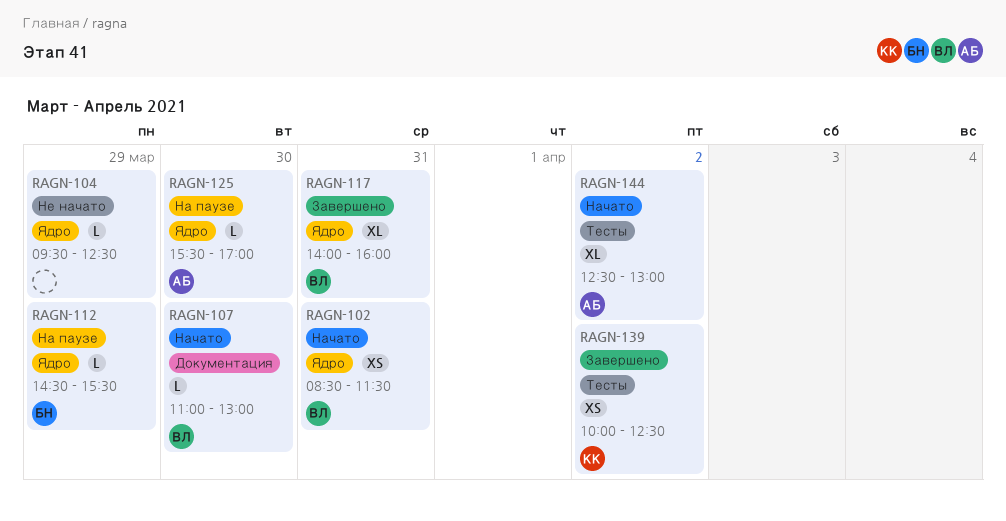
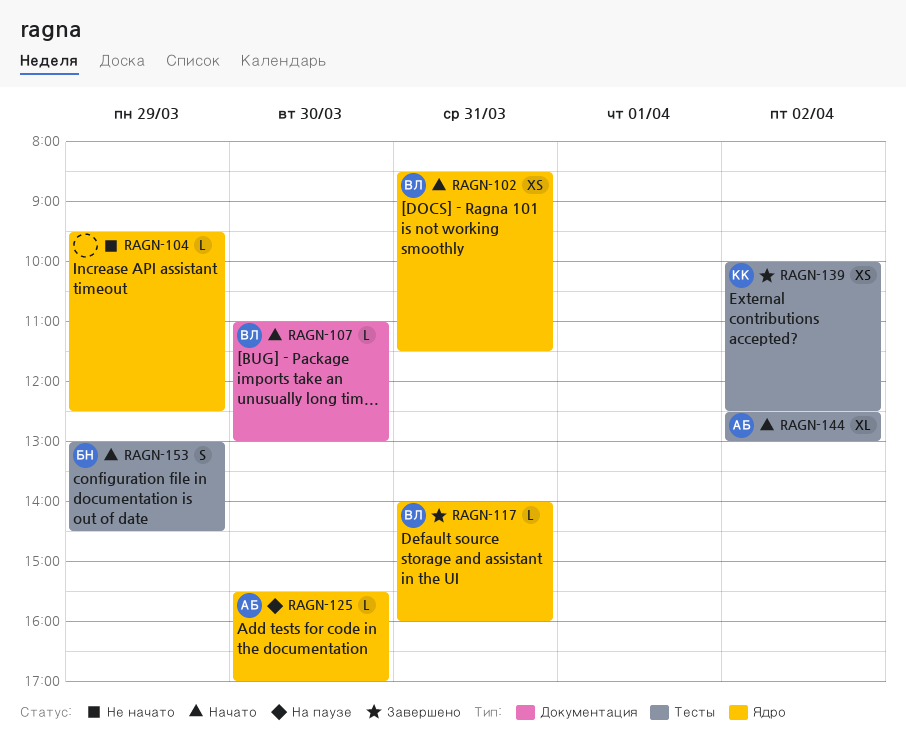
RAGN-112: present -> none
RAGN-117, estimate: XL -> L
RAGN-153: none -> present

